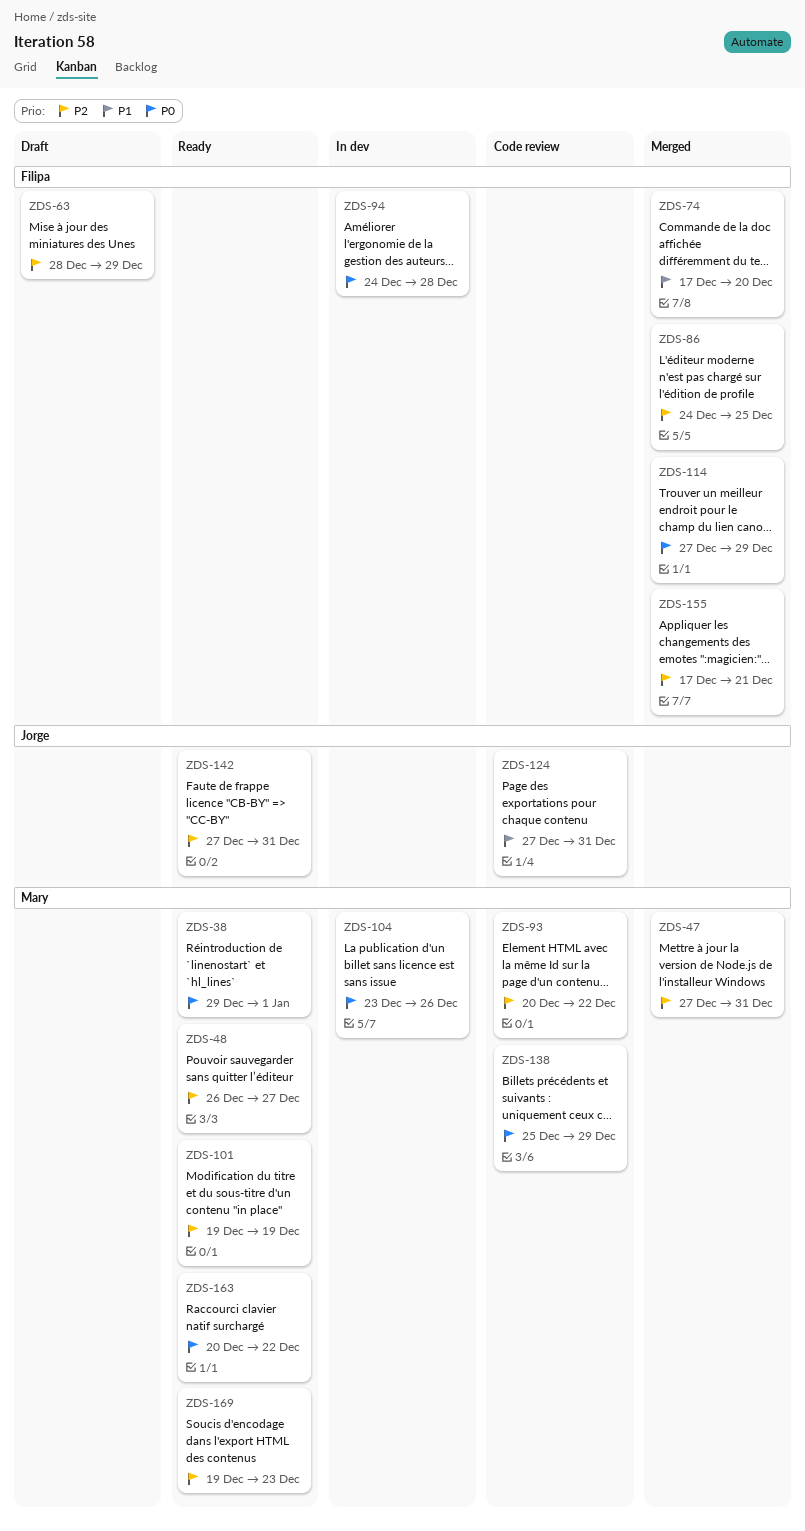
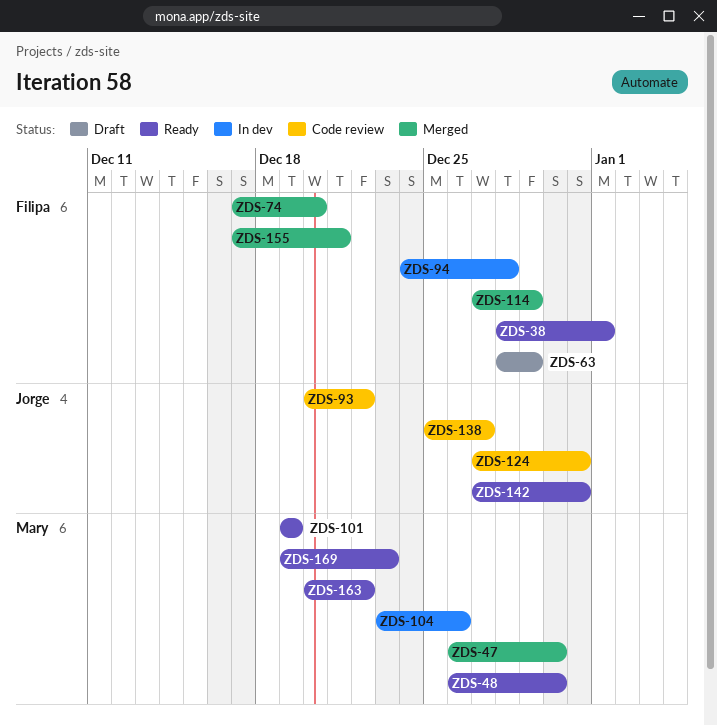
ZDS-38, owner: Mary -> Filipa
ZDS-38, start: Dec 29 -> Dec 28
ZDS-47, start: Dec 27 -> Dec 26
ZDS-47, due: Dec 31 -> Dec 30
ZDS-48, due: Dec 27 -> Dec 30
ZDS-86: present -> none
ZDS-93, owner: Mary -> Jorge
ZDS-138, owner: Mary -> Jorge
ZDS-138, due: Dec 29 -> Dec 27

